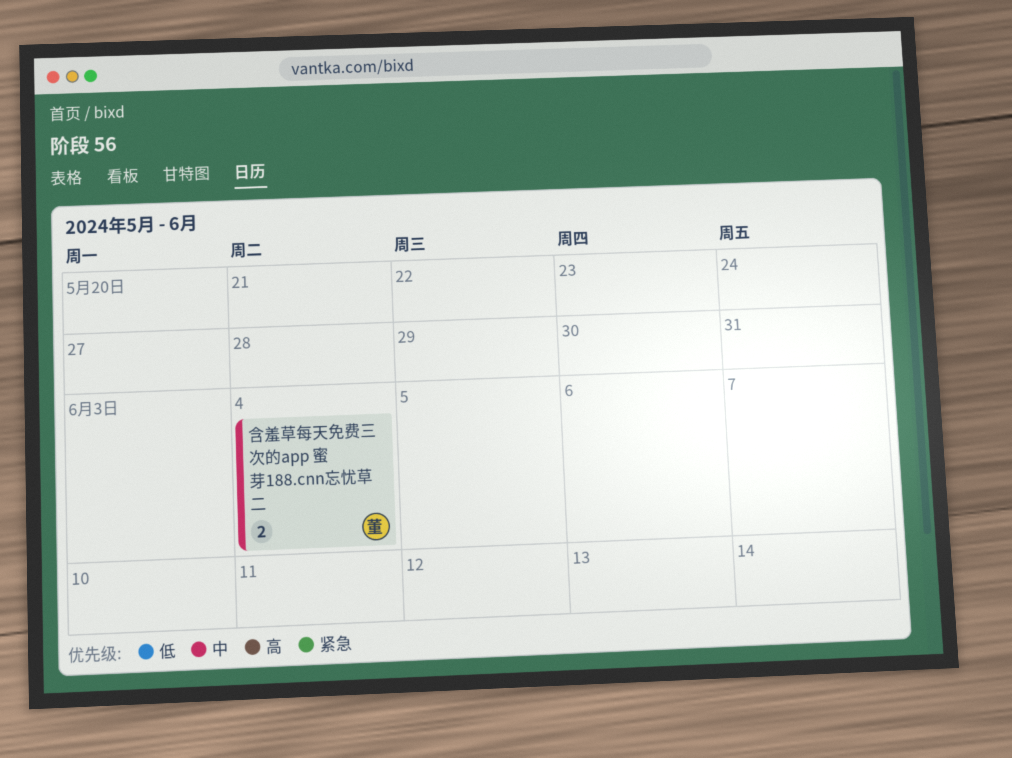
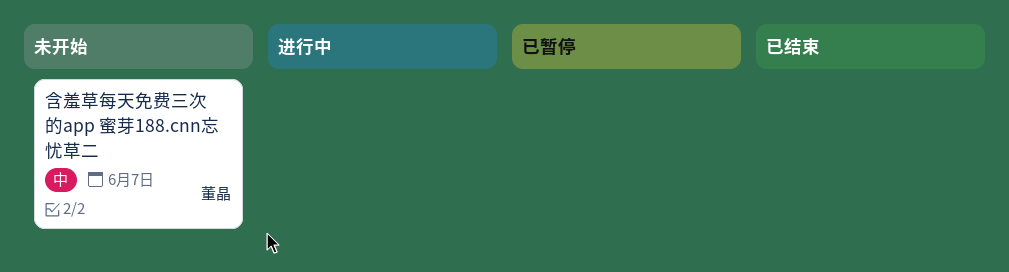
含羞草每天免费三次的app 蜜芽188.cnn忘忧草二, due: Jun 4 -> Jun 7

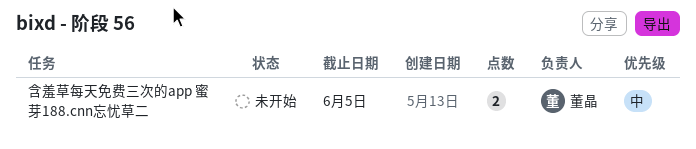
含羞草每天免费三次的app 蜜芽188.cnn忘忧草二, due: Jun 7 -> Jun 5

